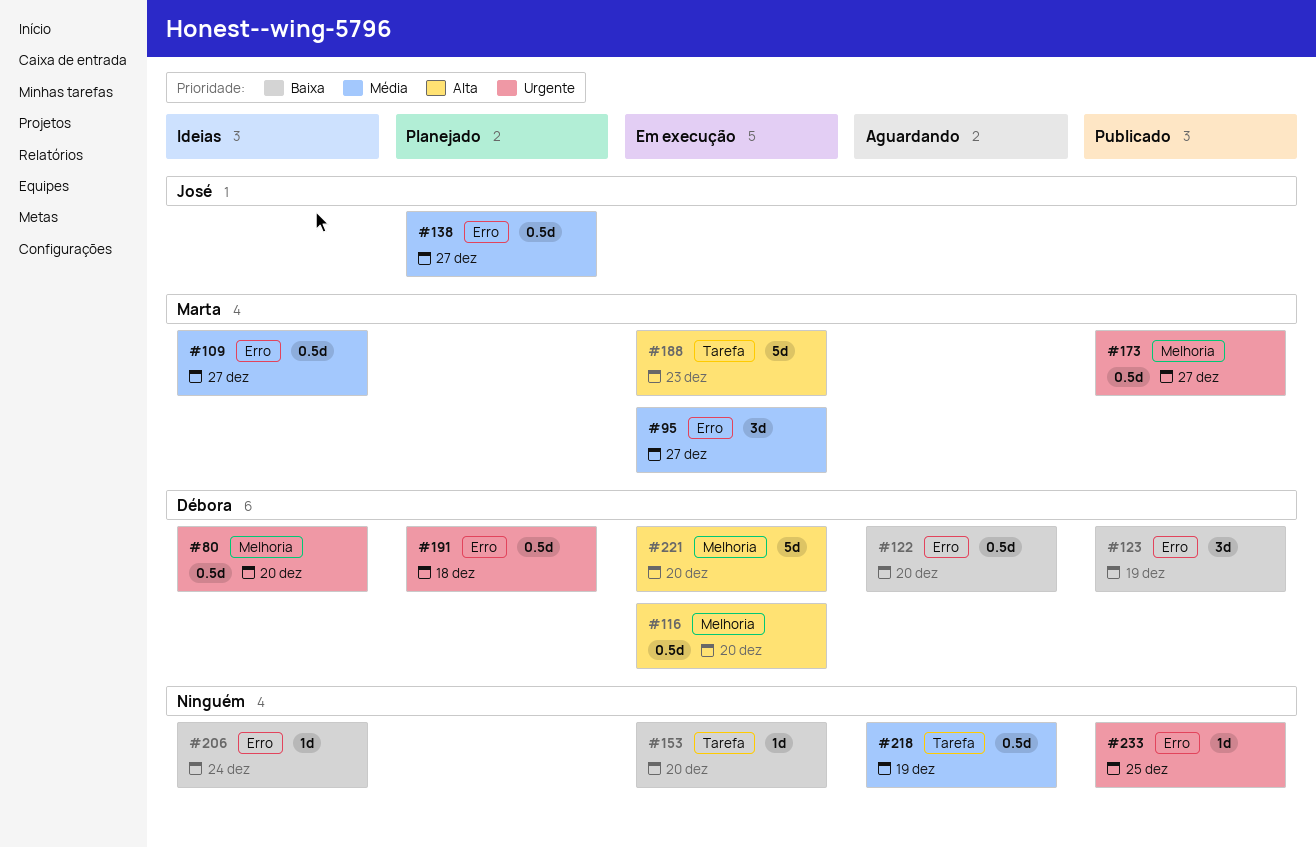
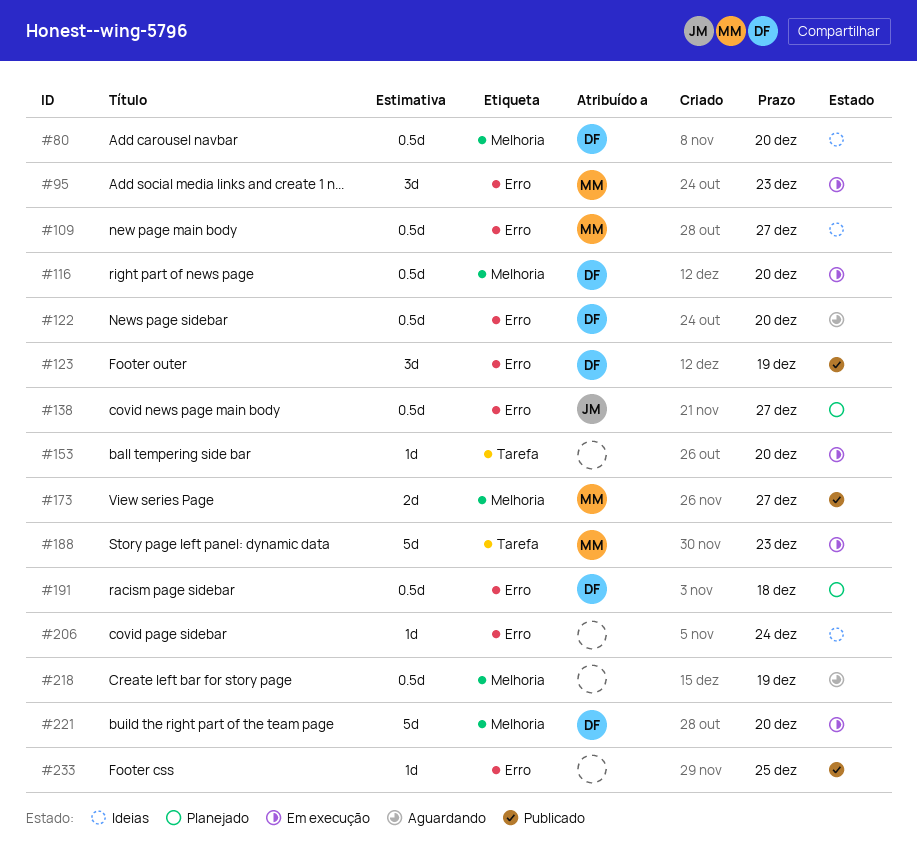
#95, due: Dec 27 -> Dec 23
#173, estimate: 0.5d -> 2d
#218, label: Tarefa -> Melhoria

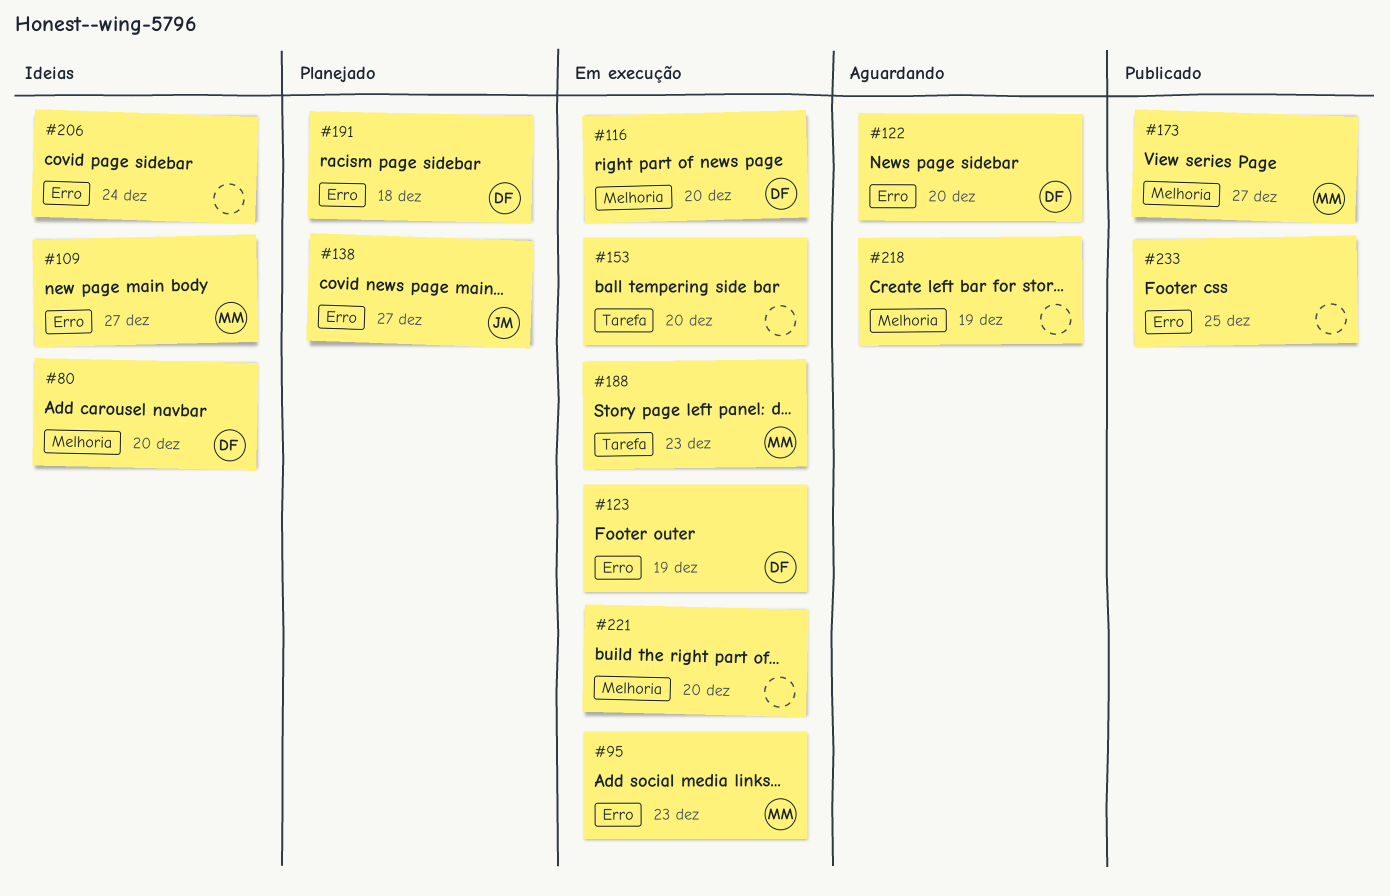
#123, status: Publicado -> Em execução
#221, owner: DF -> none

